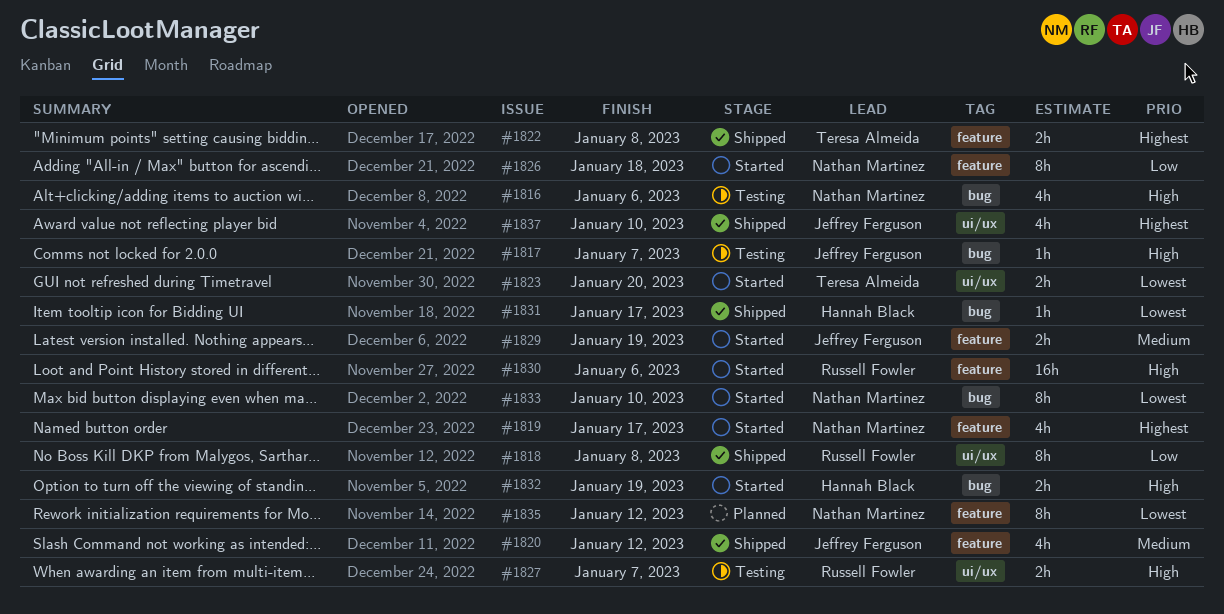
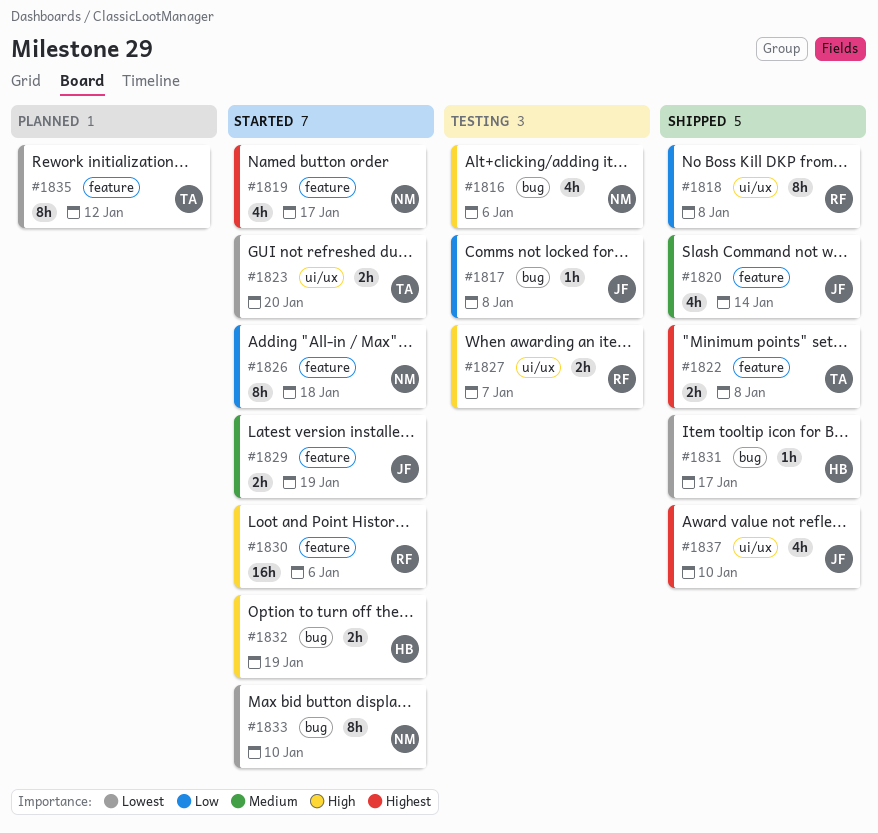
#1817, priority: High -> Low
#1817, due: Jan 7 -> Jan 8
#1820, due: Jan 12 -> Jan 14
#1835, owner: Nathan Martinez -> Teresa Almeida

